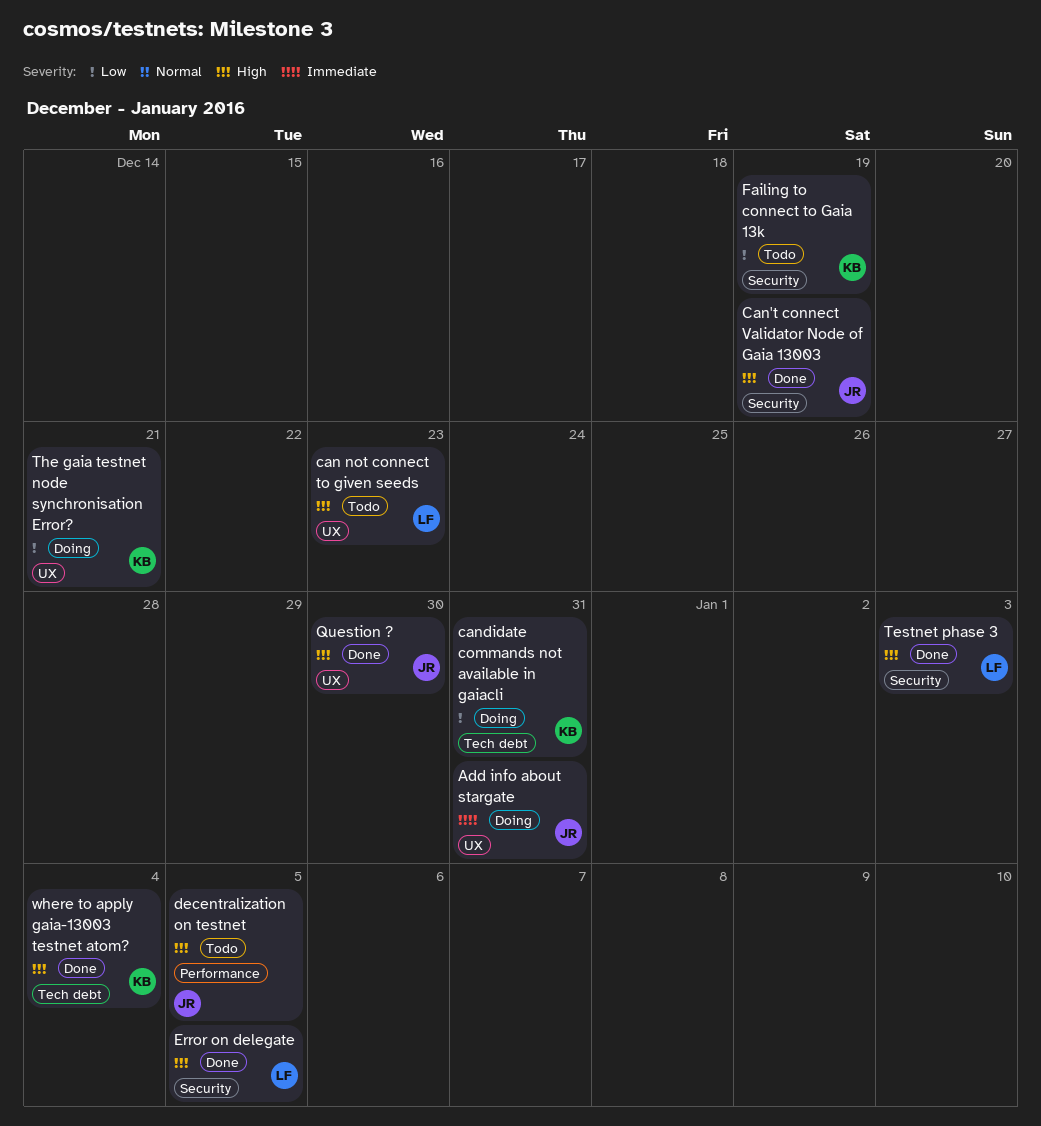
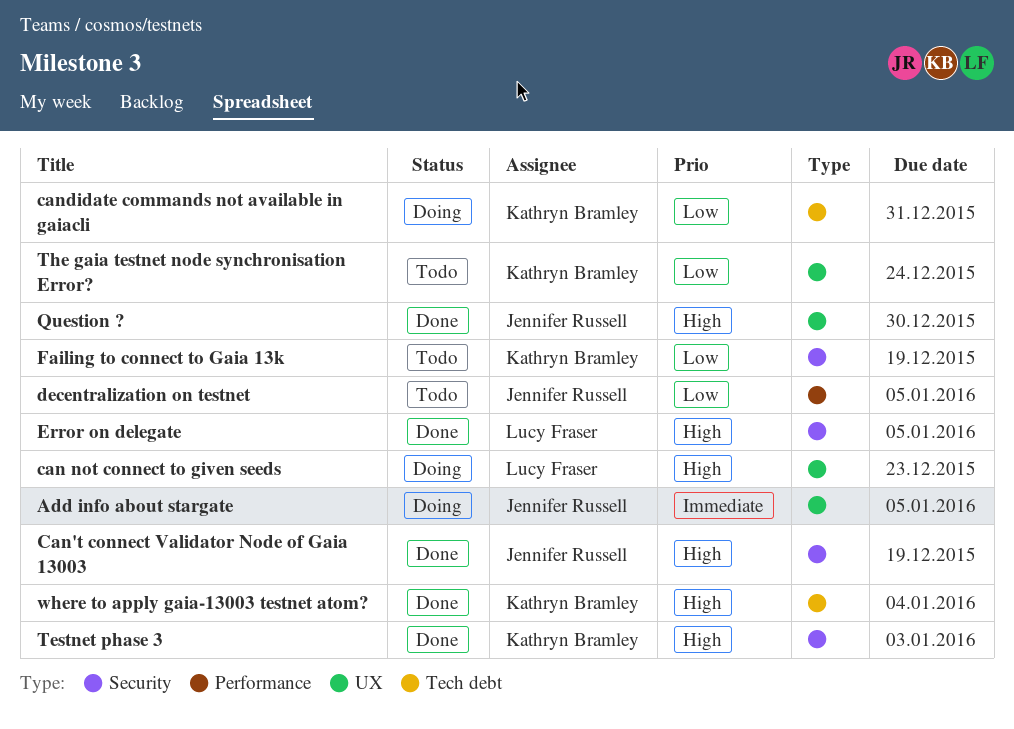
Add info about stargate, due: Dec 31 -> Jan 5
can not connect to given seeds, status: Todo -> Doing
decentralization on testnet, priority: High -> Low
Testnet phase 3, owner: Lucy Fraser -> Kathryn Bramley
The gaia testnet node synchronisation Error?, status: Doing -> Todo
The gaia testnet node synchronisation Error?, due: Dec 21 -> Dec 24

